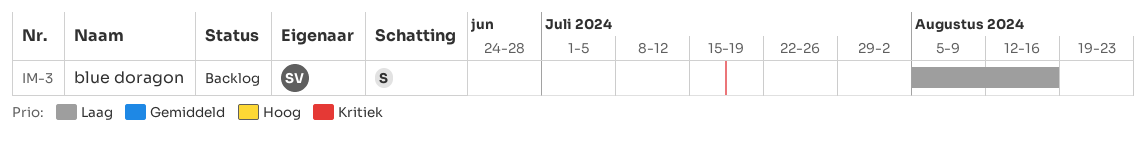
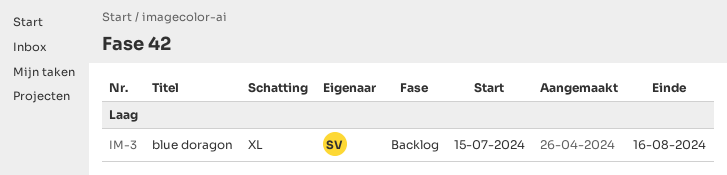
IM-3, estimate: S -> XL
IM-3, start: Aug 5 -> Jul 15

